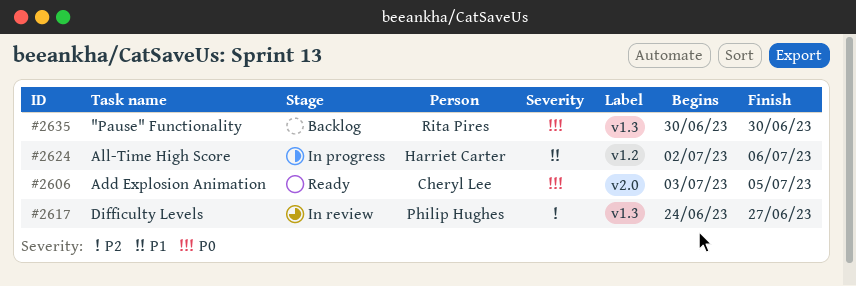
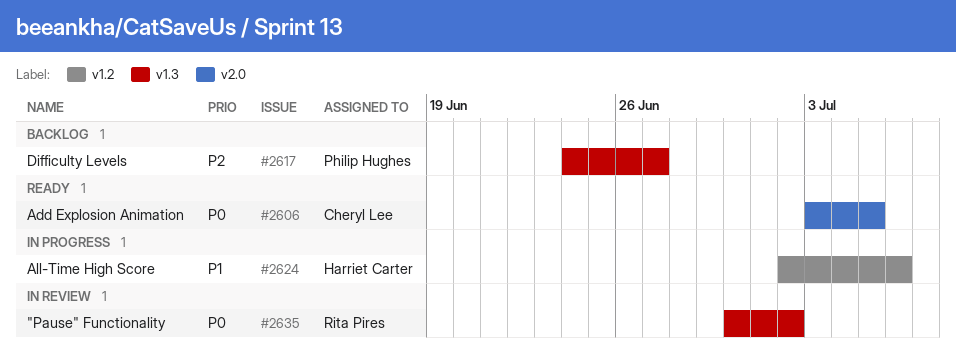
#2617, status: In review -> Backlog
#2635, status: Backlog -> In review
#2635, due: Jun 30 -> Jul 2

